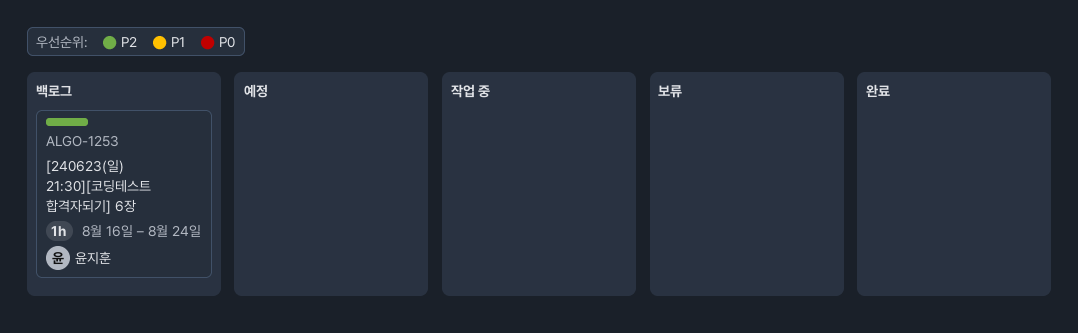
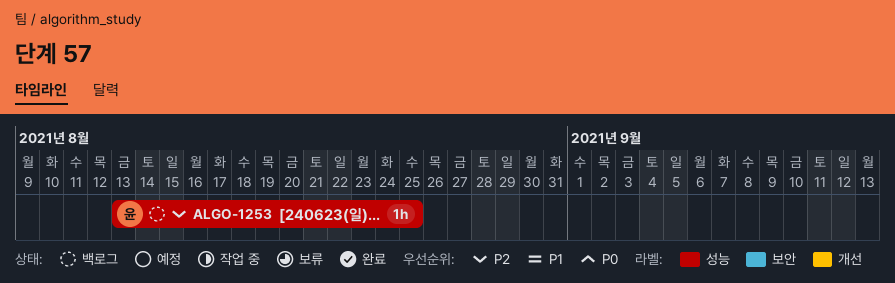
ALGO-1253, start: Aug 16 -> Aug 13
ALGO-1253, due: Aug 24 -> Aug 25

